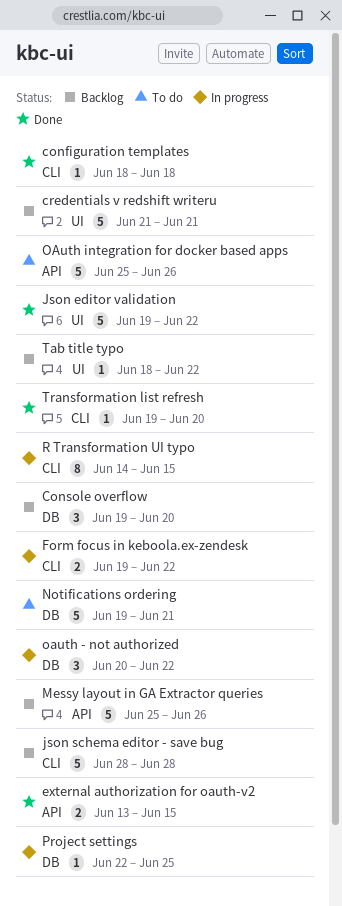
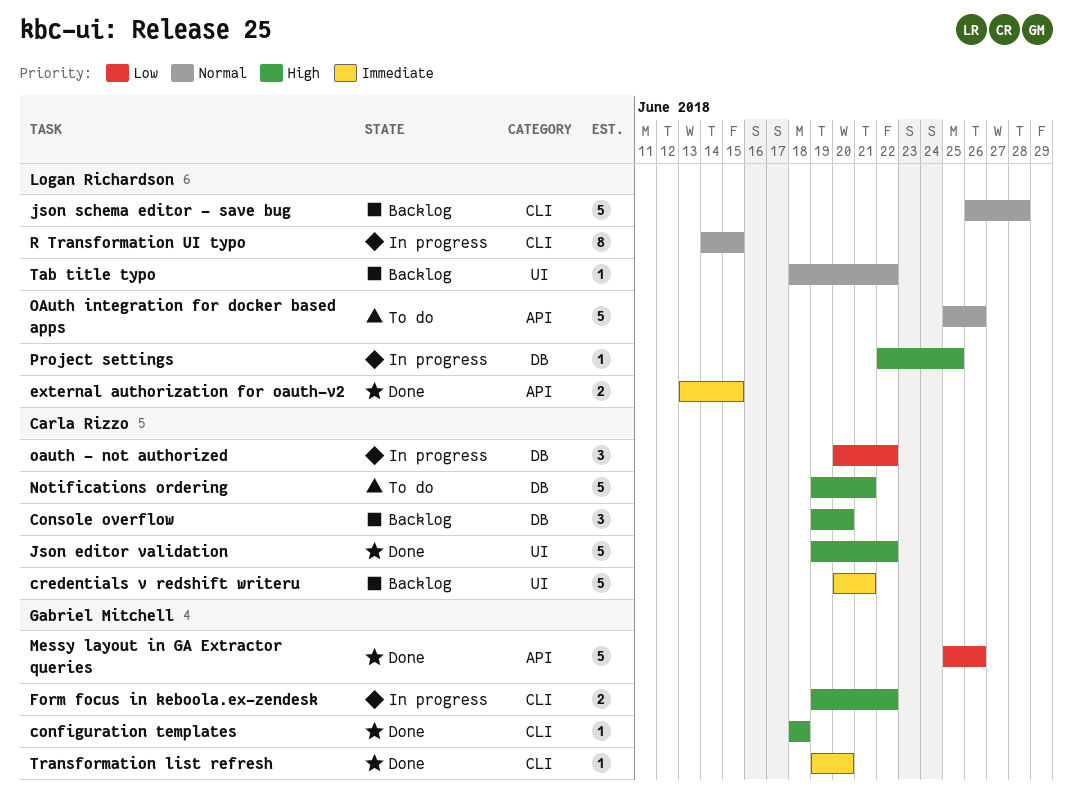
credentials v redshift writeru, start: Jun 21 -> Jun 20
json schema editor - save bug, start: Jun 28 -> Jun 26
Messy layout in GA Extractor queries, status: Backlog -> Done

